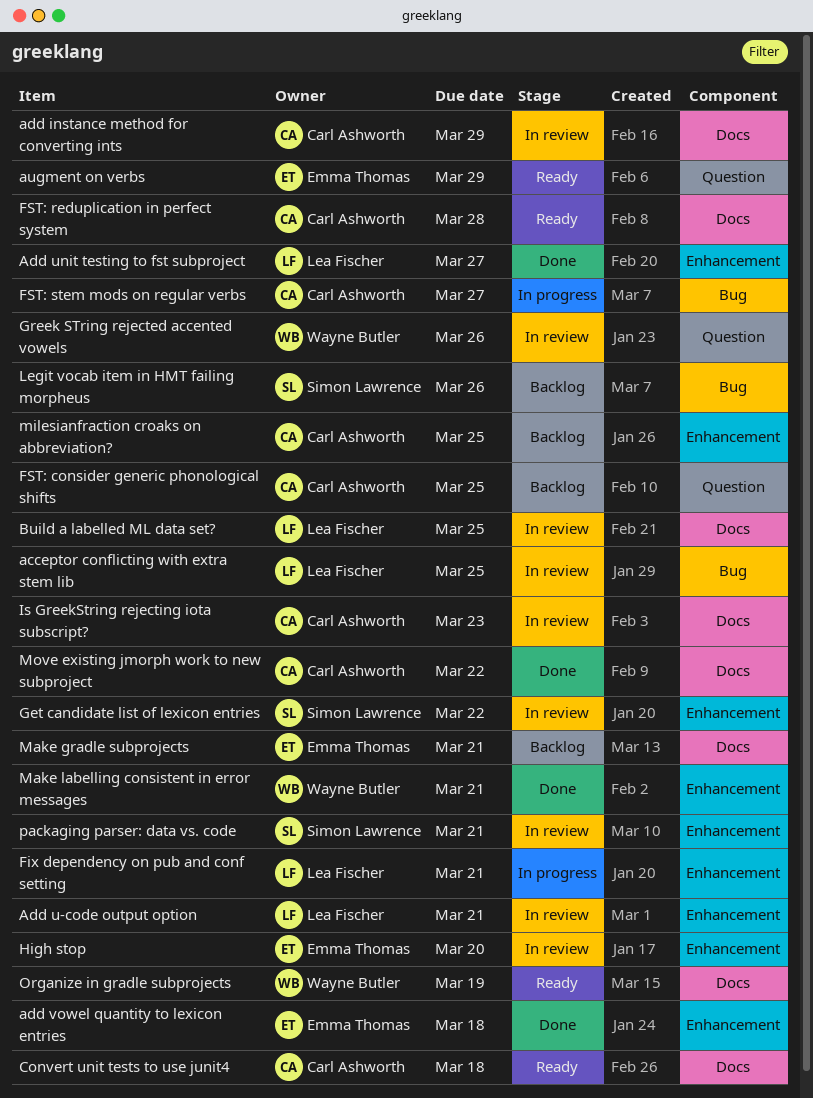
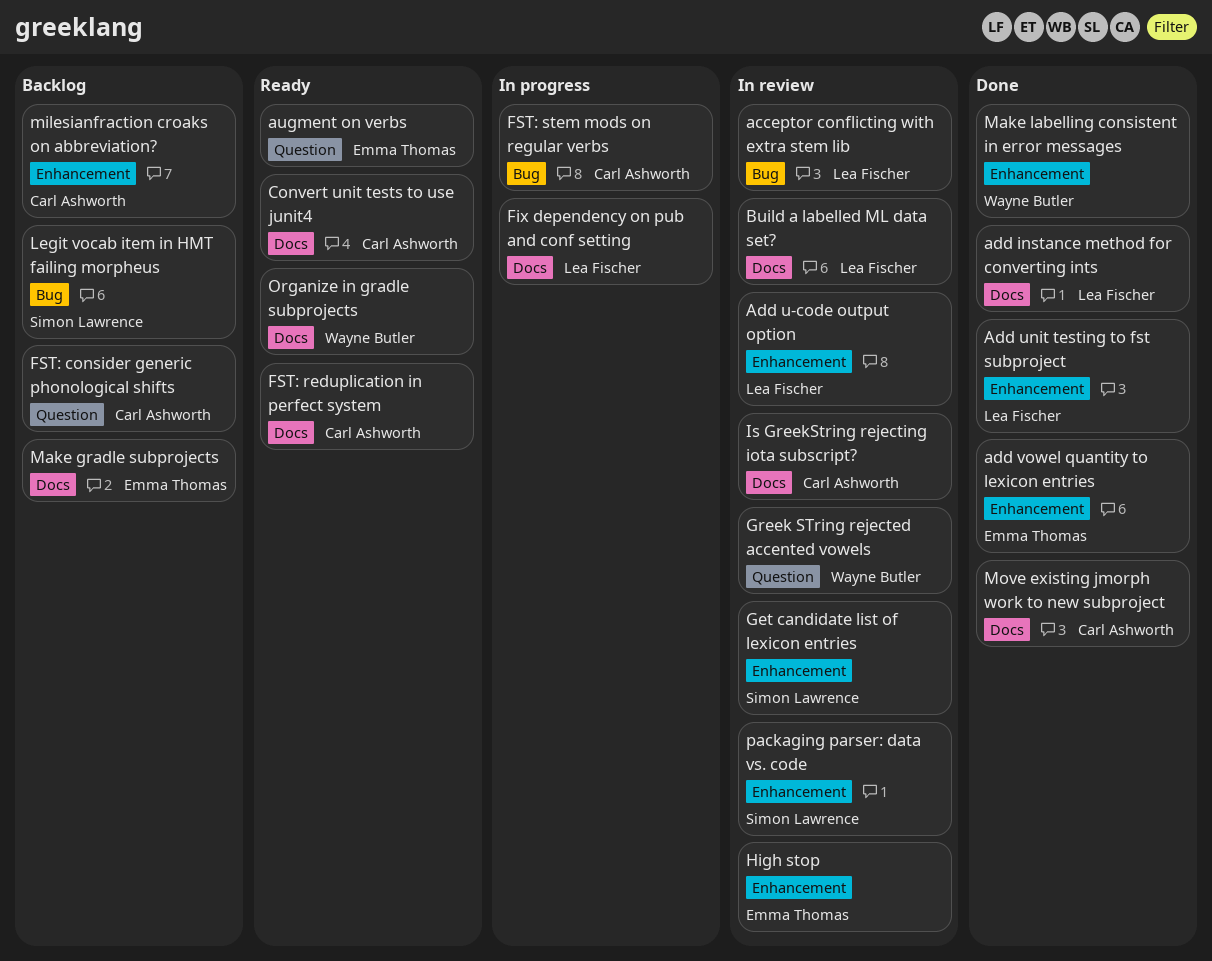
add instance method for converting ints, status: In review -> Done
add instance method for converting ints, owner: Carl Ashworth -> Lea Fischer
Fix dependency on pub and conf setting, label: Enhancement -> Docs

